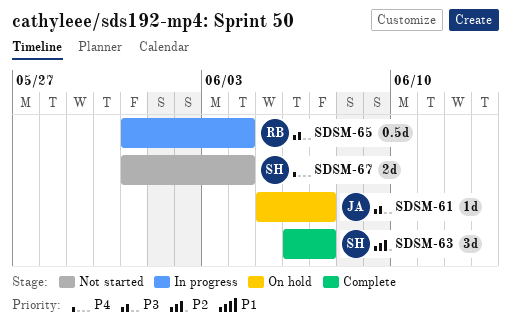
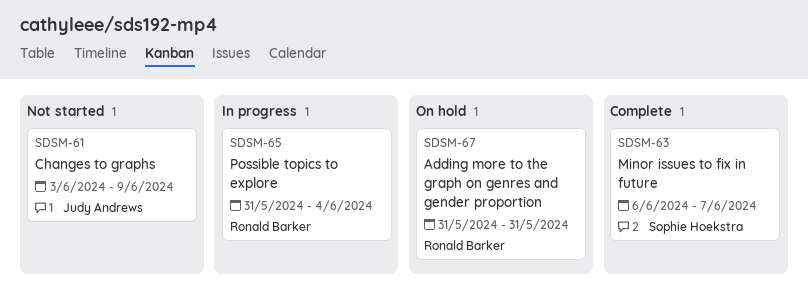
SDSM-61, status: On hold -> Not started
SDSM-61, start: Jun 5 -> Jun 3
SDSM-61, due: Jun 7 -> Jun 9
SDSM-67, status: Not started -> On hold
SDSM-67, owner: Sophie Hoekstra -> Ronald Barker
SDSM-67, due: Jun 4 -> May 31

